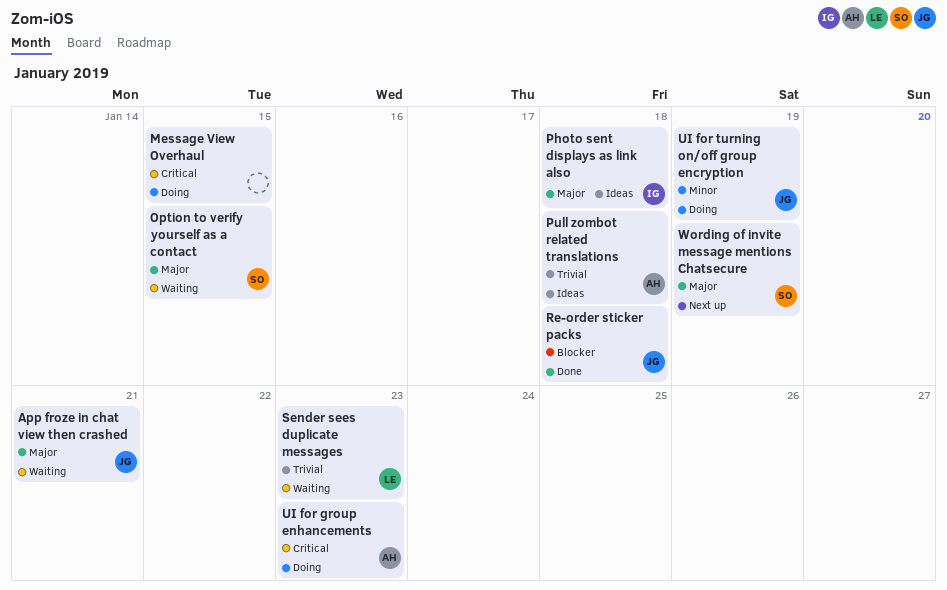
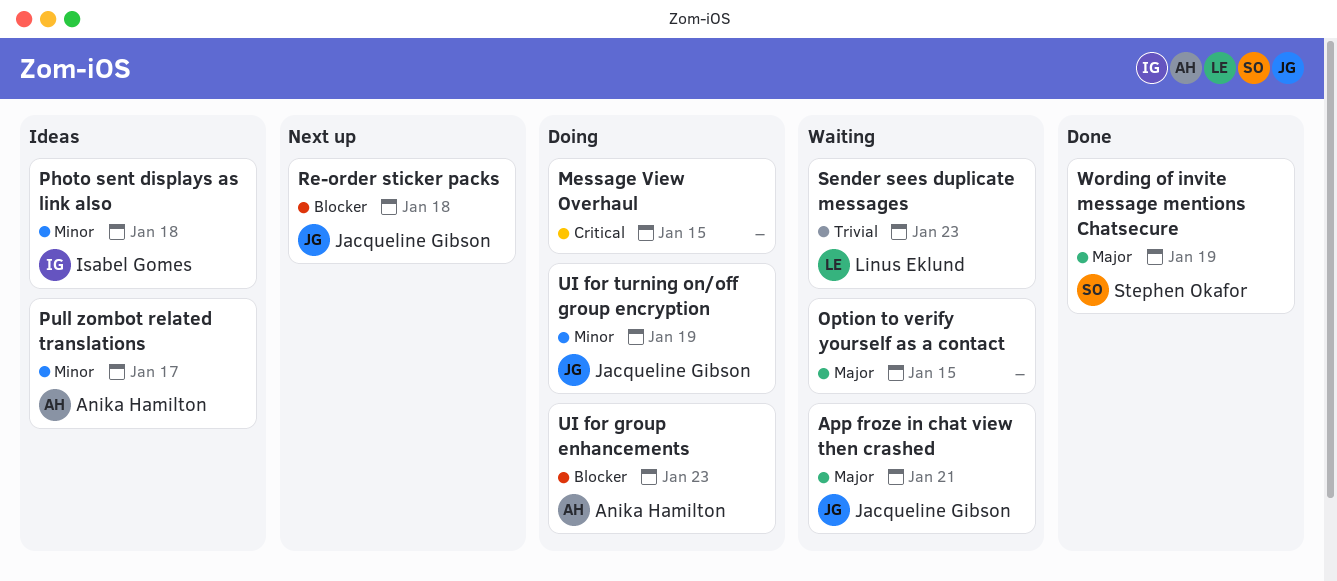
Option to verify yourself as a contact, owner: Stephen Okafor -> none
Photo sent displays as link also, priority: Major -> Minor
Pull zombot related translations, priority: Trivial -> Minor
Pull zombot related translations, due: Jan 18 -> Jan 17
Re-order sticker packs, status: Done -> Next up
UI for group enhancements, priority: Critical -> Blocker
Wording of invite message mentions Chatsecure, status: Next up -> Done

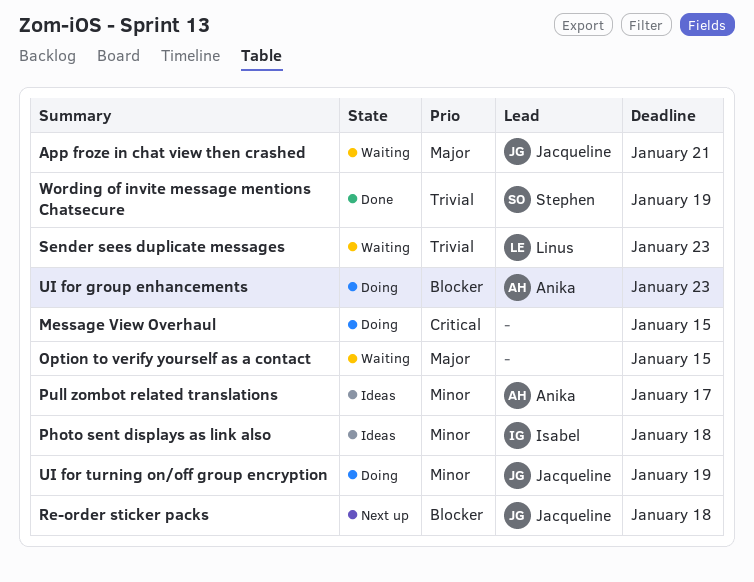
Wording of invite message mentions Chatsecure, priority: Major -> Trivial

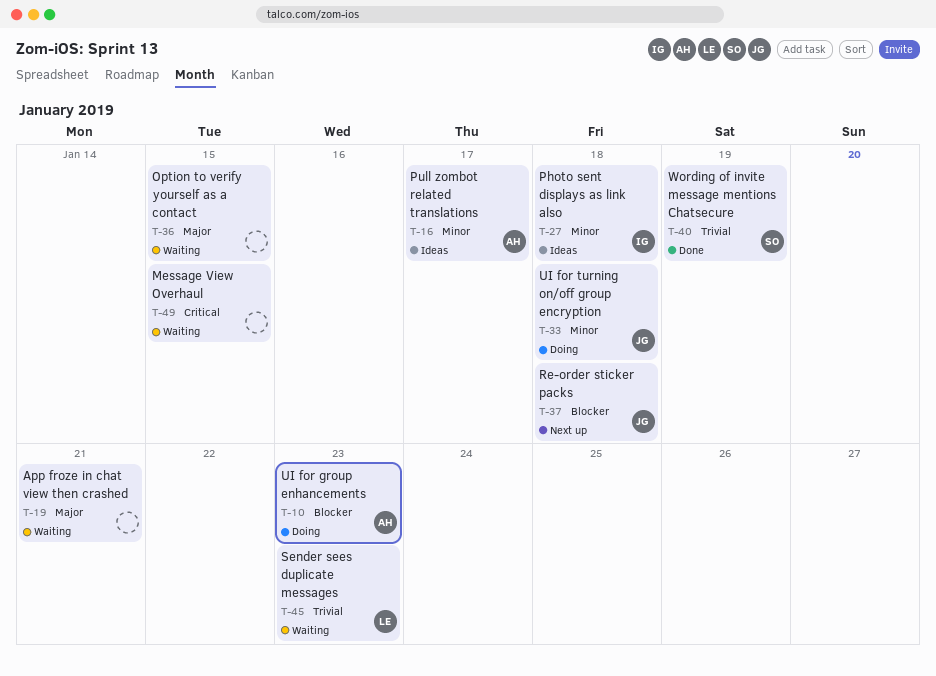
App froze in chat view then crashed, owner: Jacqueline -> none
Message View Overhaul, status: Doing -> Waiting
UI for turning on/off group encryption, due: Jan 19 -> Jan 18

